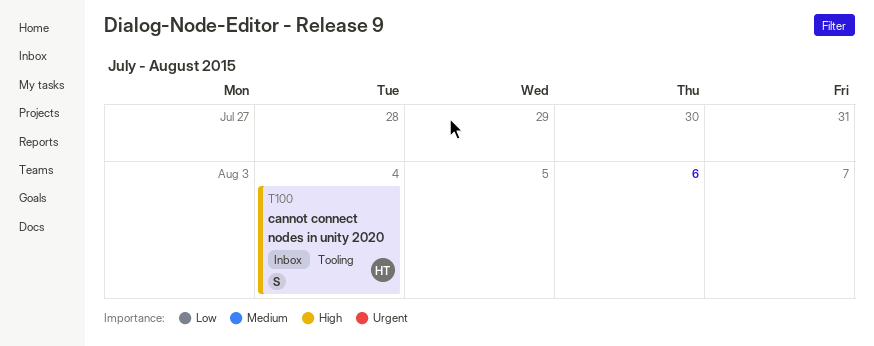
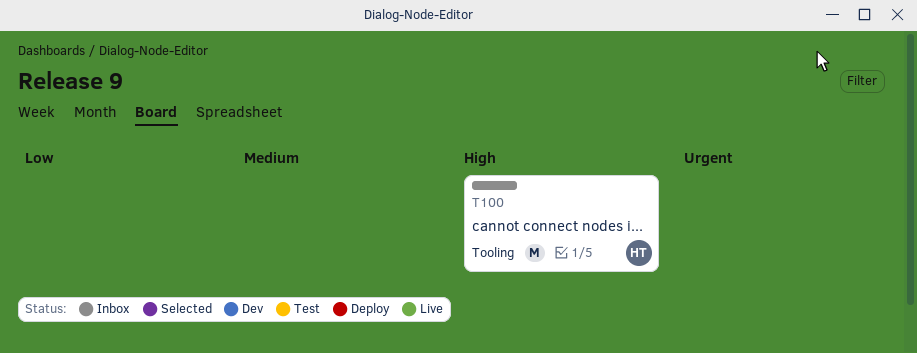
T100, estimate: S -> M

